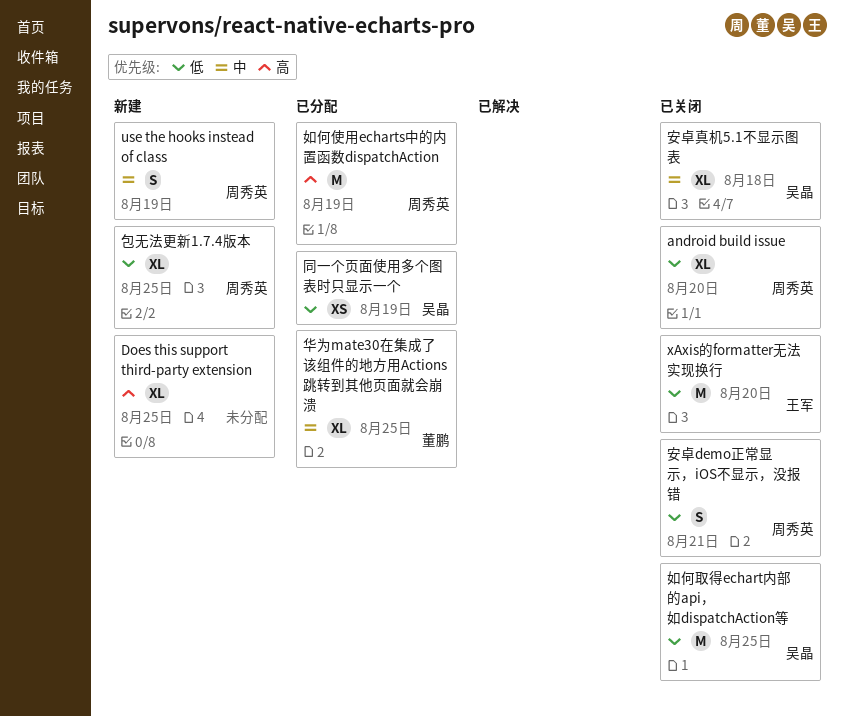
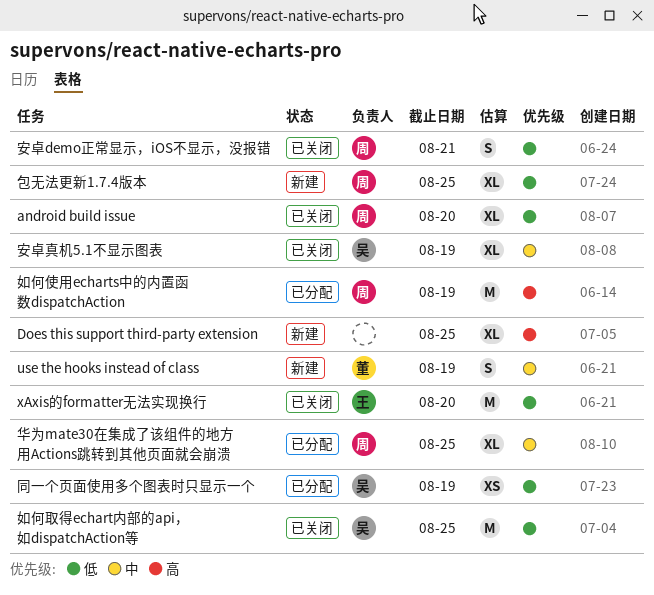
use the hooks instead of class, owner: 周秀英 -> 董鹏
华为mate30在集成了该组件的地方用Actions跳转到其他页面就会崩溃, owner: 董鹏 -> 周秀英
安卓真机5.1不显示图表, due: Aug 18 -> Aug 19

